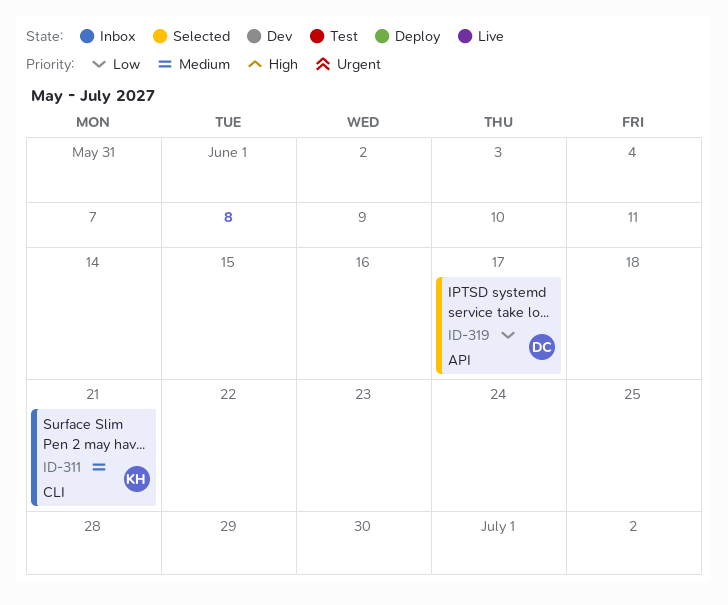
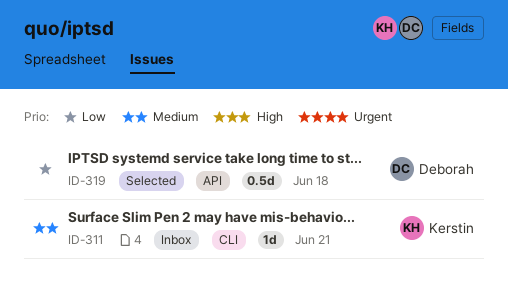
ID-319, due: Jun 17 -> Jun 18

